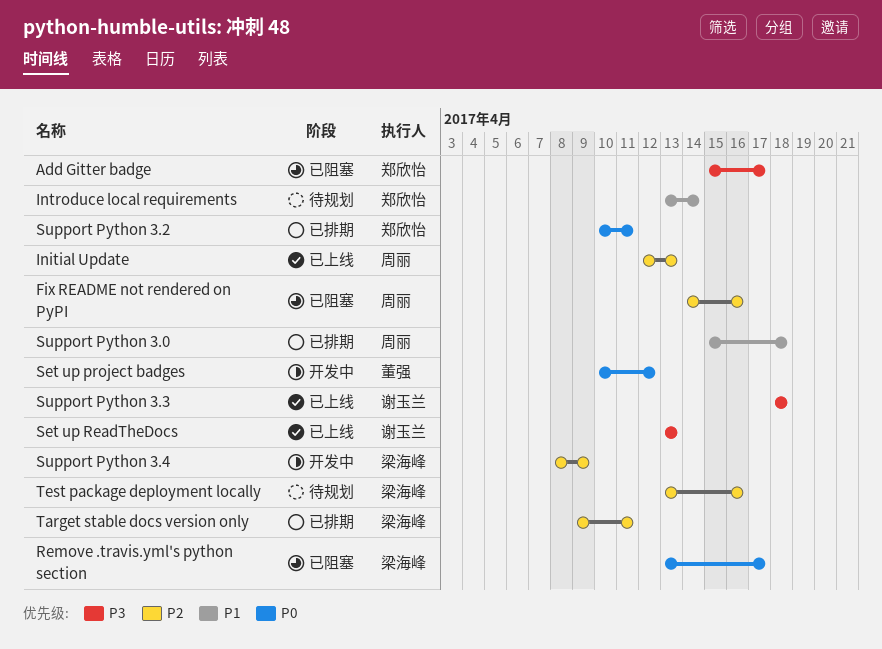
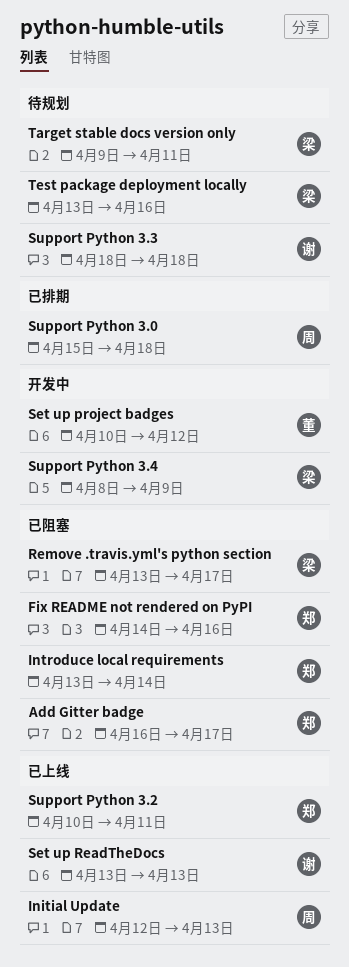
Add Gitter badge, start: Apr 15 -> Apr 16
Fix README not rendered on PyPI, owner: 周丽 -> 郑欣怡
Introduce local requirements, status: 待规划 -> 已阻塞
Support Python 3.2, status: 已排期 -> 已上线
Support Python 3.3, status: 已上线 -> 待规划
Target stable docs version only, status: 已排期 -> 待规划

